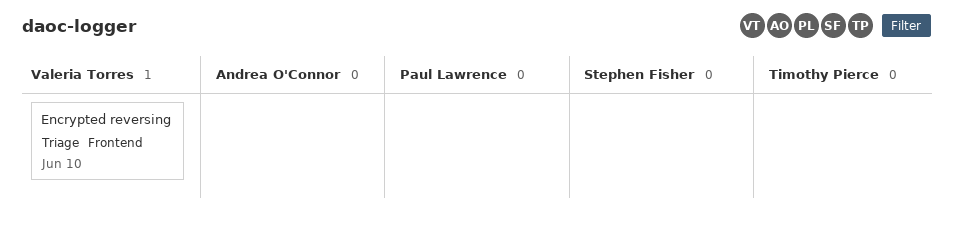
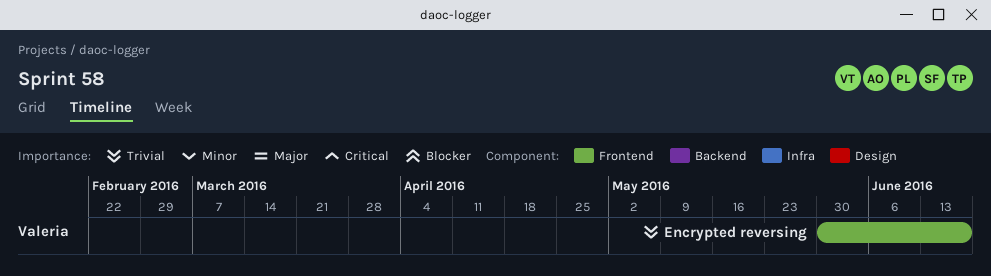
Encrypted reversing, due: Jun 10 -> Jun 17

